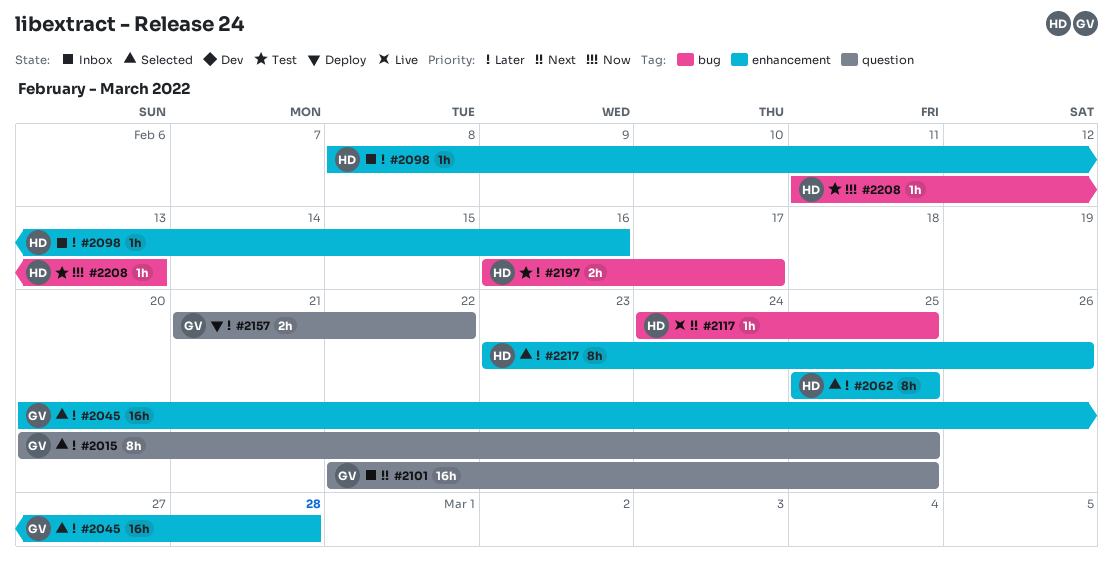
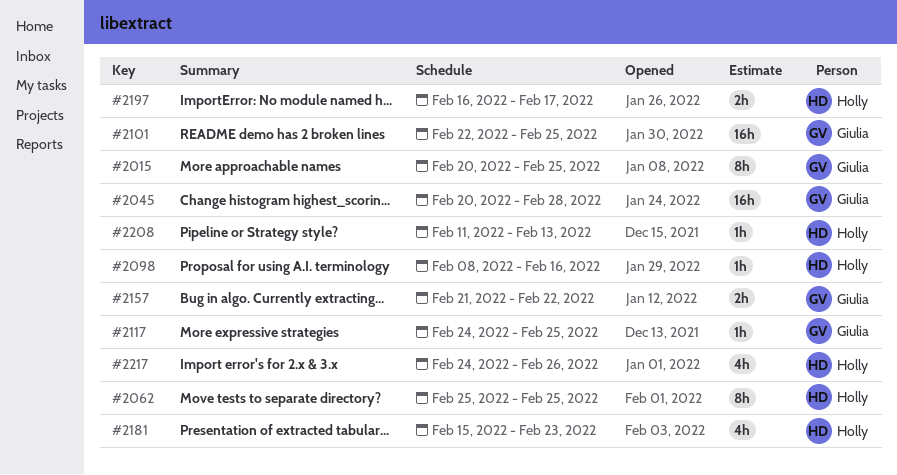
#2117, owner: Holly -> Giulia
#2181: none -> present
#2217, estimate: 8h -> 4h
#2217, start: Feb 23 -> Feb 24

